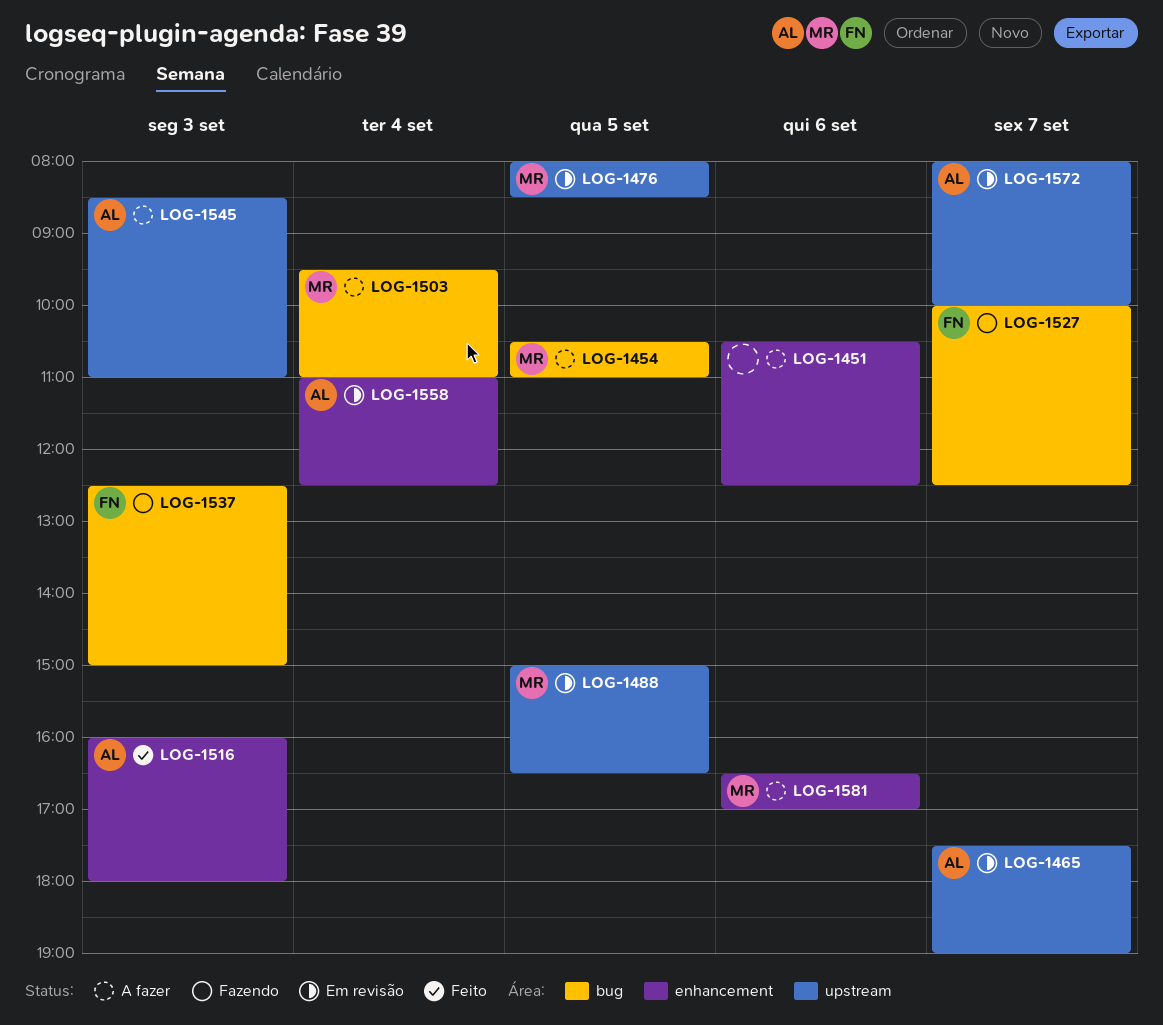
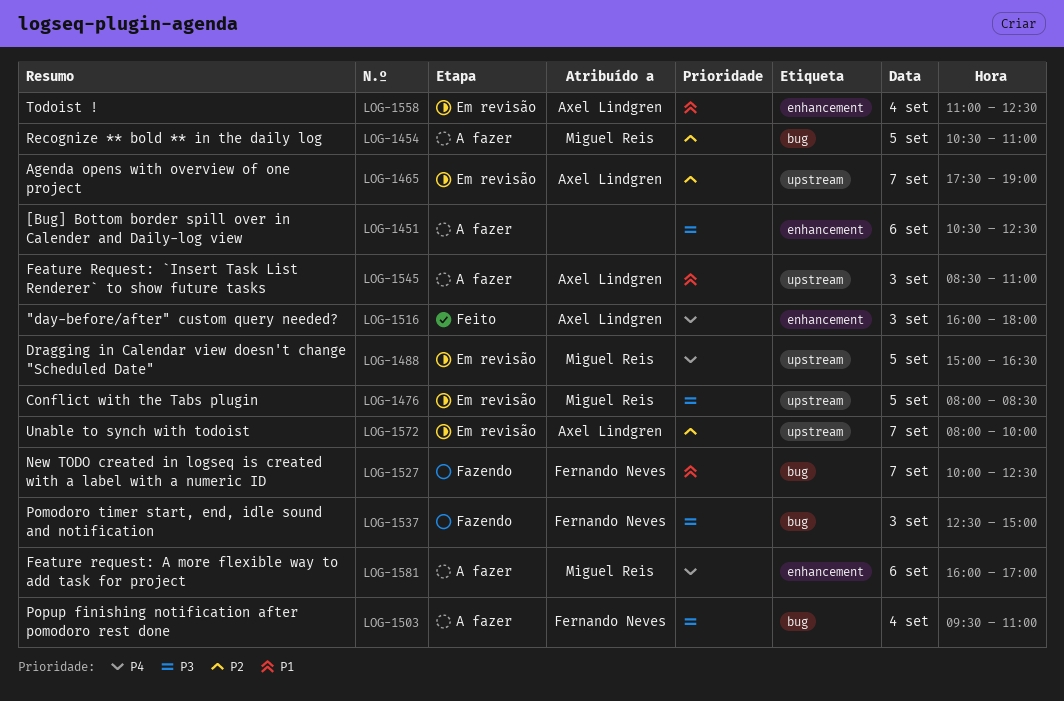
LOG-1503, owner: Miguel Reis -> Fernando Neves
LOG-1581, begins: 16:30 -> 16:00

